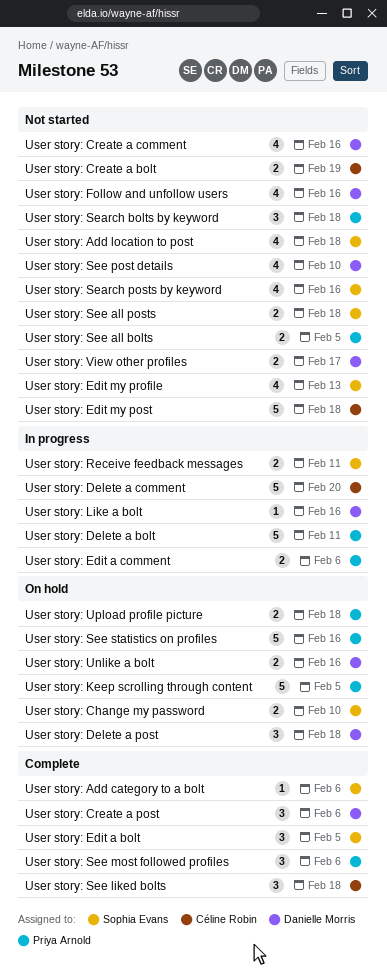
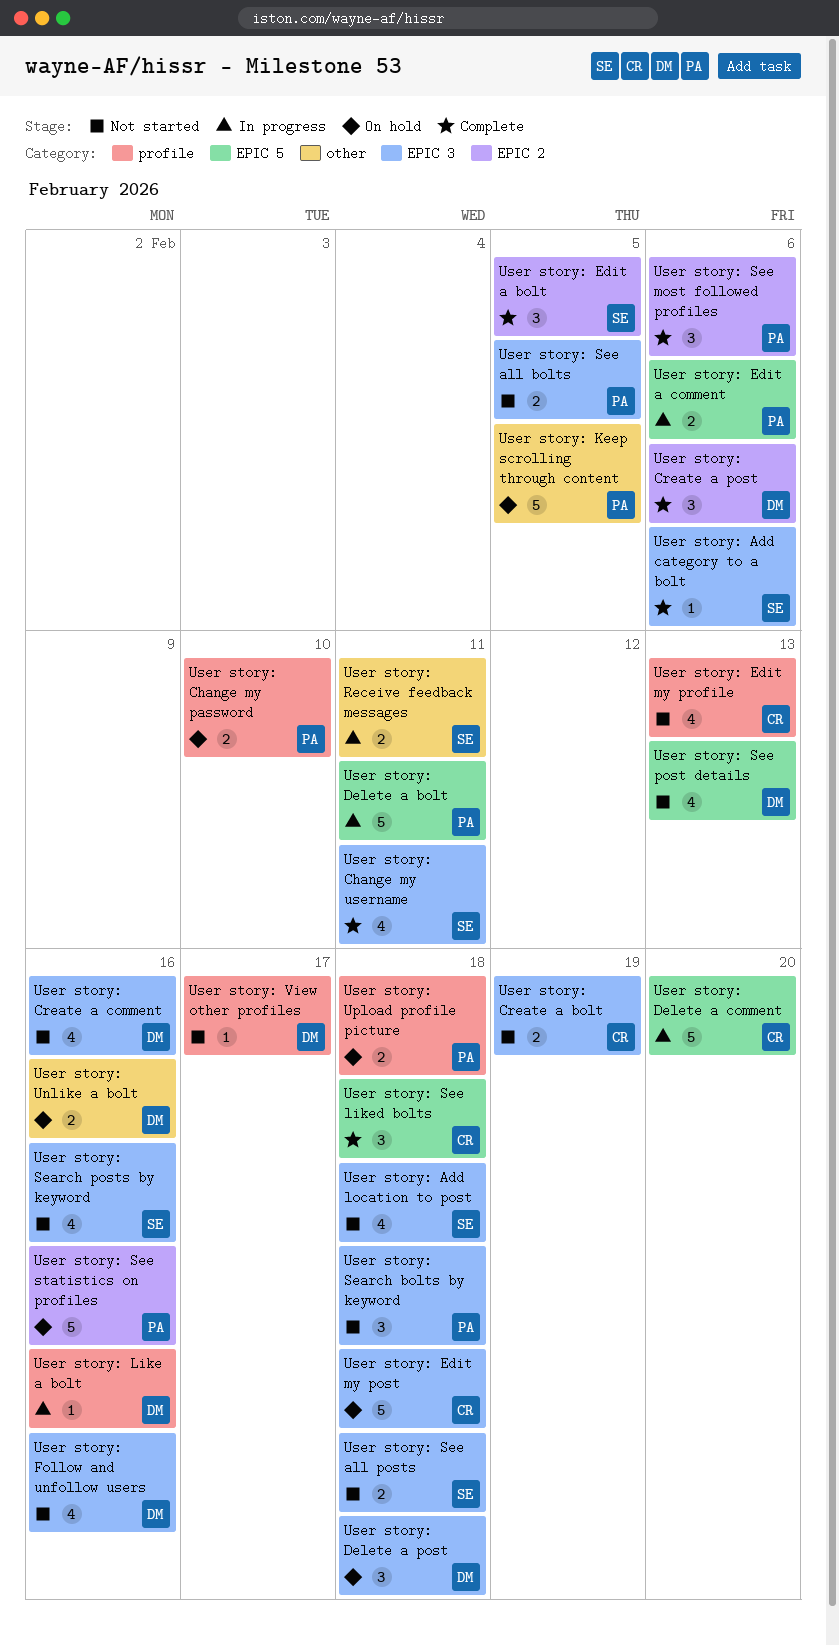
User story: Change my password, owner: Sophia Evans -> Priya Arnold
User story: Change my username: none -> present
User story: Edit my post, status: Not started -> On hold
User story: Edit my profile, owner: Sophia Evans -> Céline Robin
User story: See post details, due: Feb 10 -> Feb 13
User story: View other profiles, estimate: 2 -> 1

